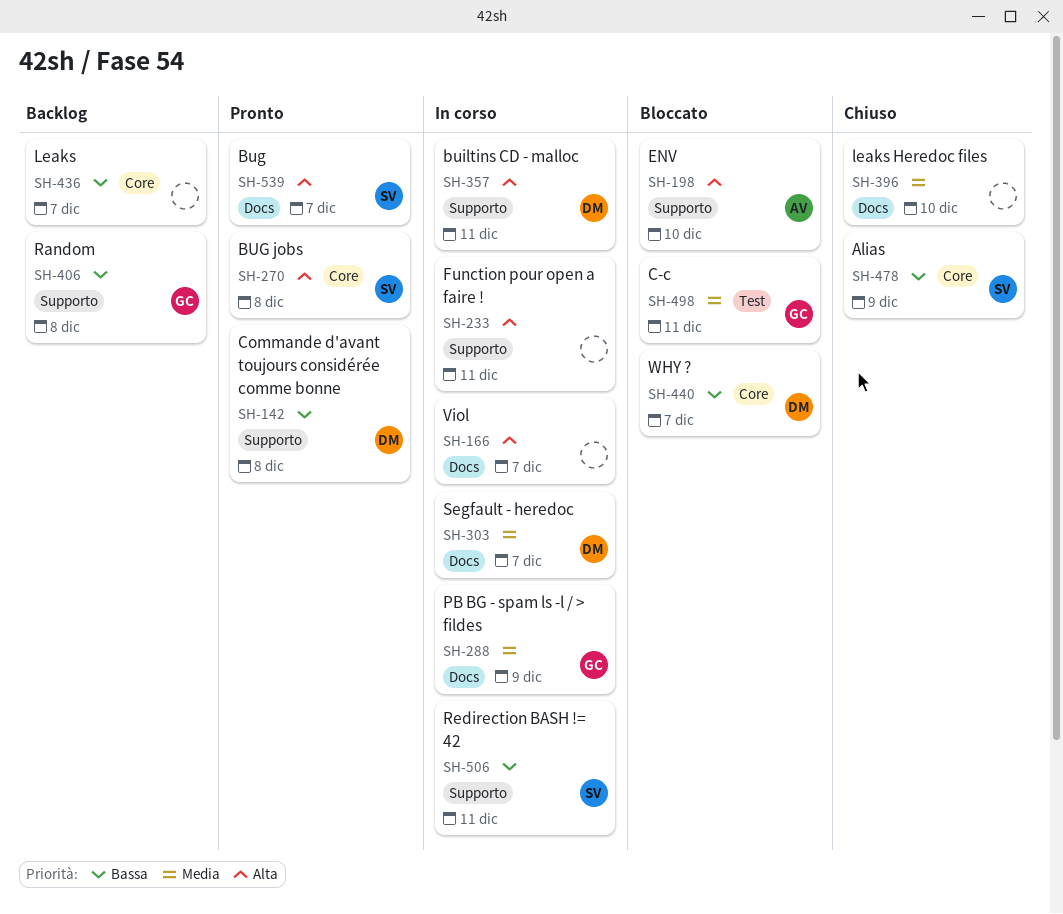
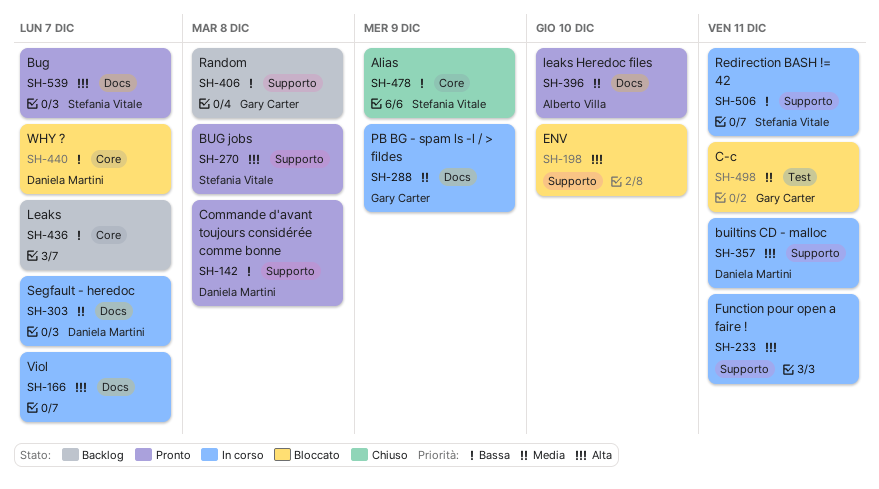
SH-198, owner: Alberto Villa -> none
SH-270, label: Core -> Supporto
SH-396, status: Chiuso -> Pronto
SH-396, owner: none -> Alberto Villa

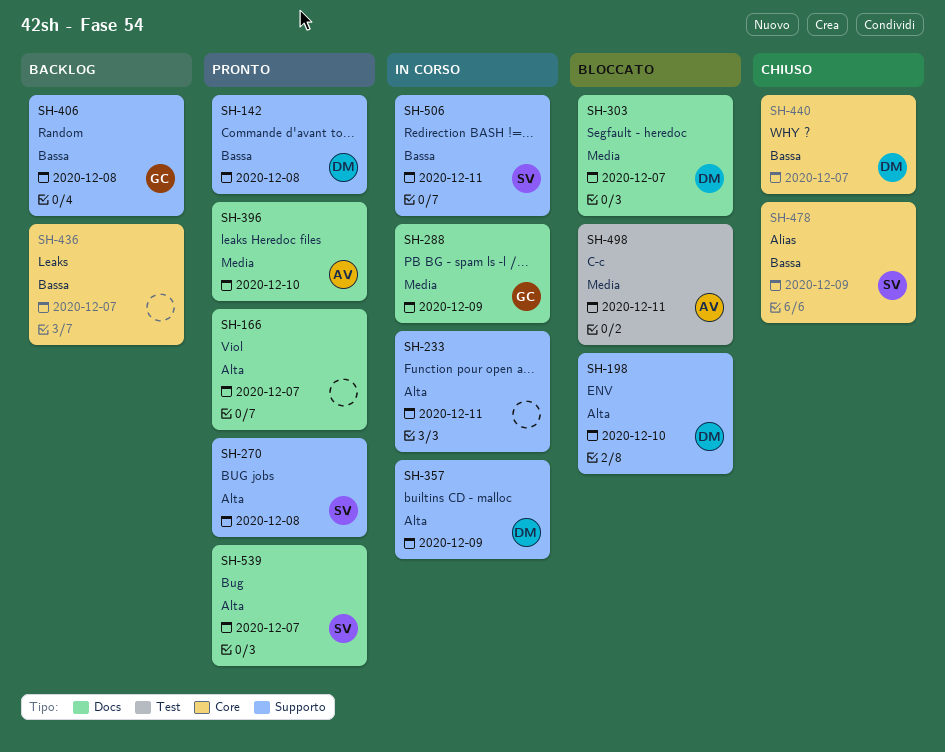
SH-166, status: In corso -> Pronto
SH-198, owner: none -> Daniela Martini
SH-303, status: In corso -> Bloccato
SH-357, due: Dec 11 -> Dec 9
SH-440, status: Bloccato -> Chiuso
SH-498, owner: Gary Carter -> Alberto Villa

